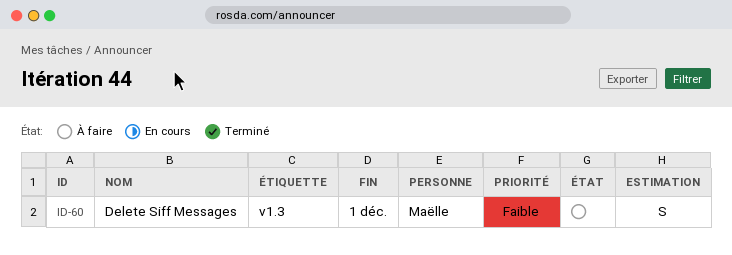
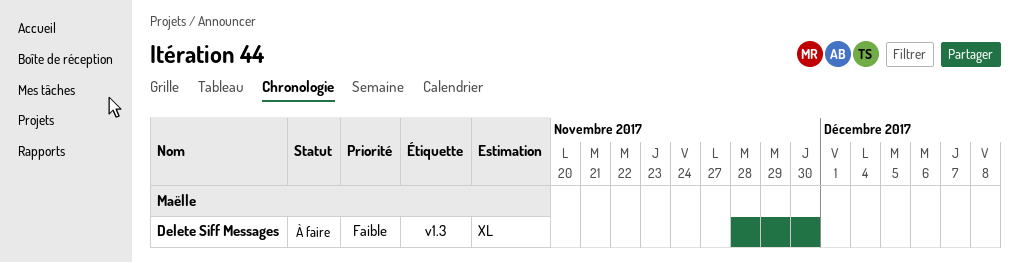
Delete Siff Messages, estimate: S -> XL
Delete Siff Messages, due: Dec 1 -> Nov 30

